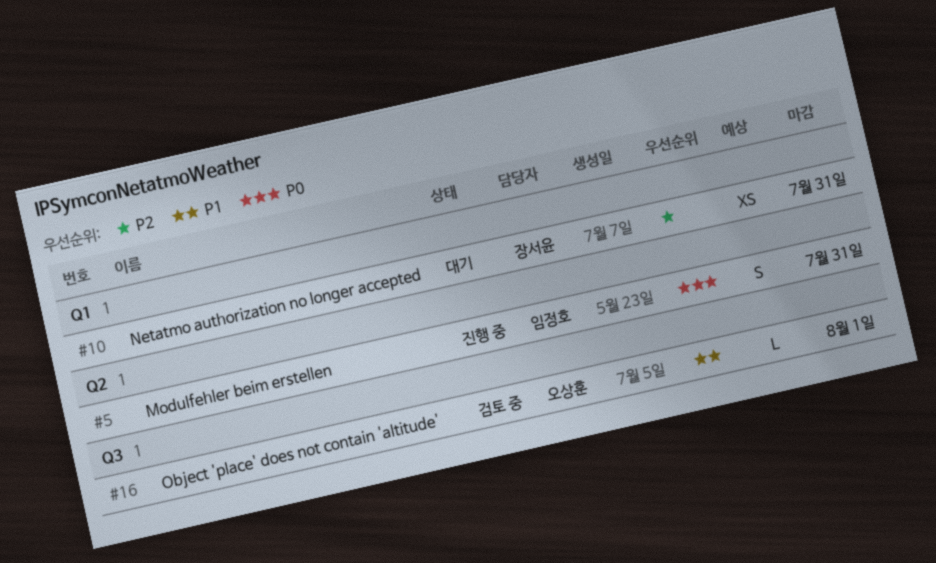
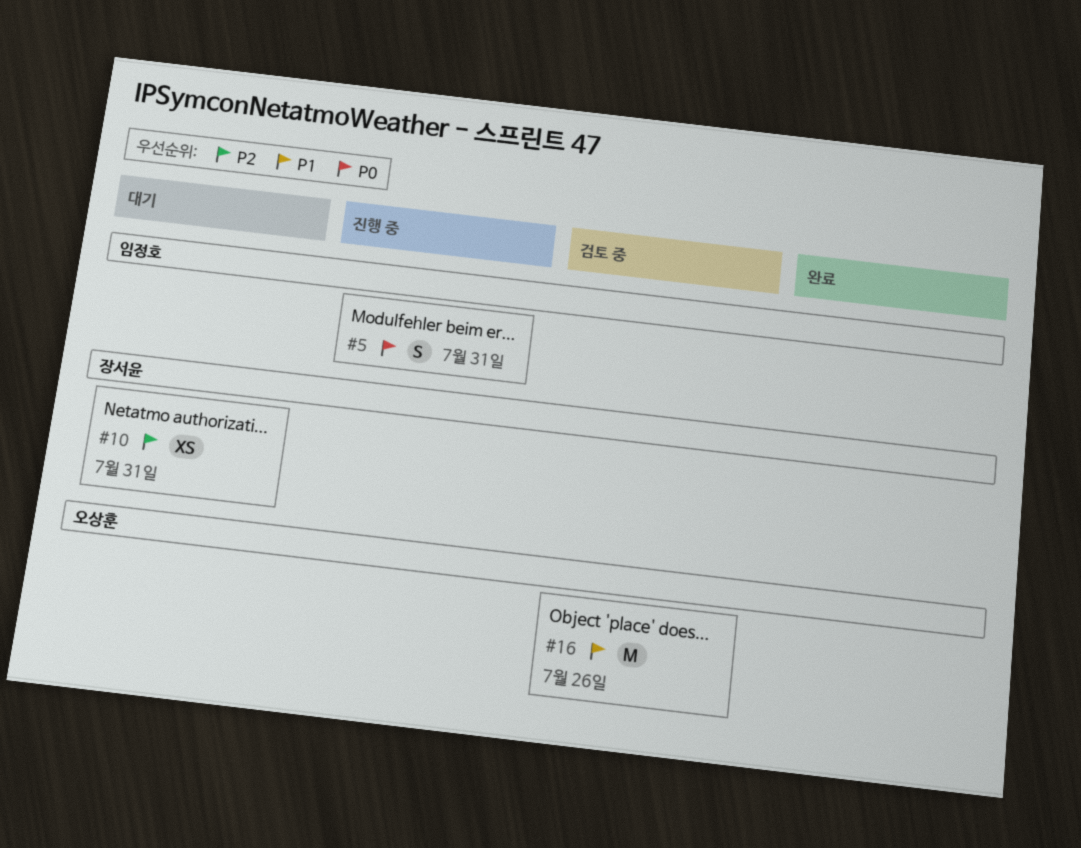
#16, estimate: L -> M
#16, due: Aug 1 -> Jul 26

